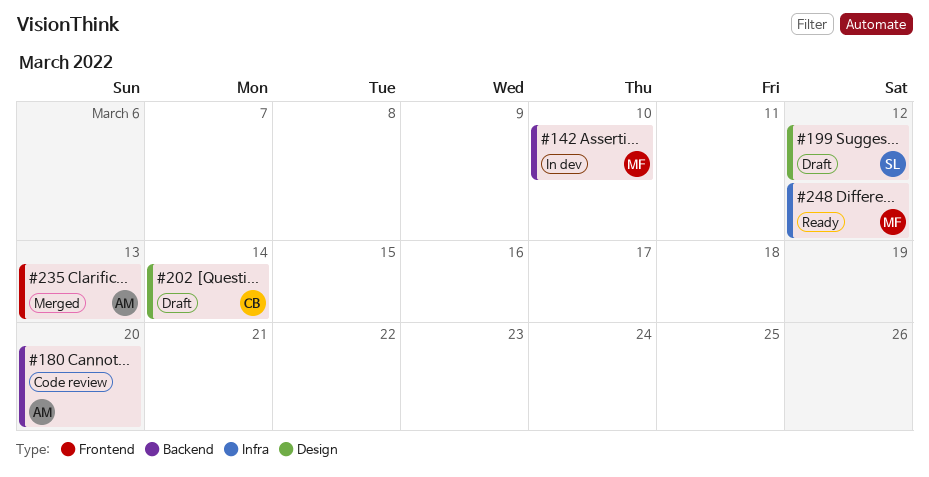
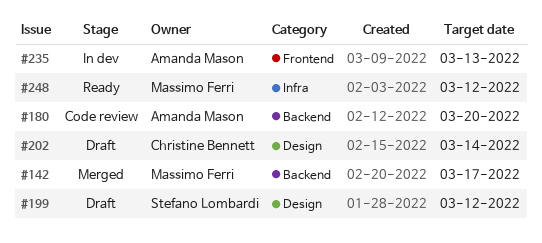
#142, status: In dev -> Merged
#142, due: Mar 10 -> Mar 17
#235, status: Merged -> In dev

